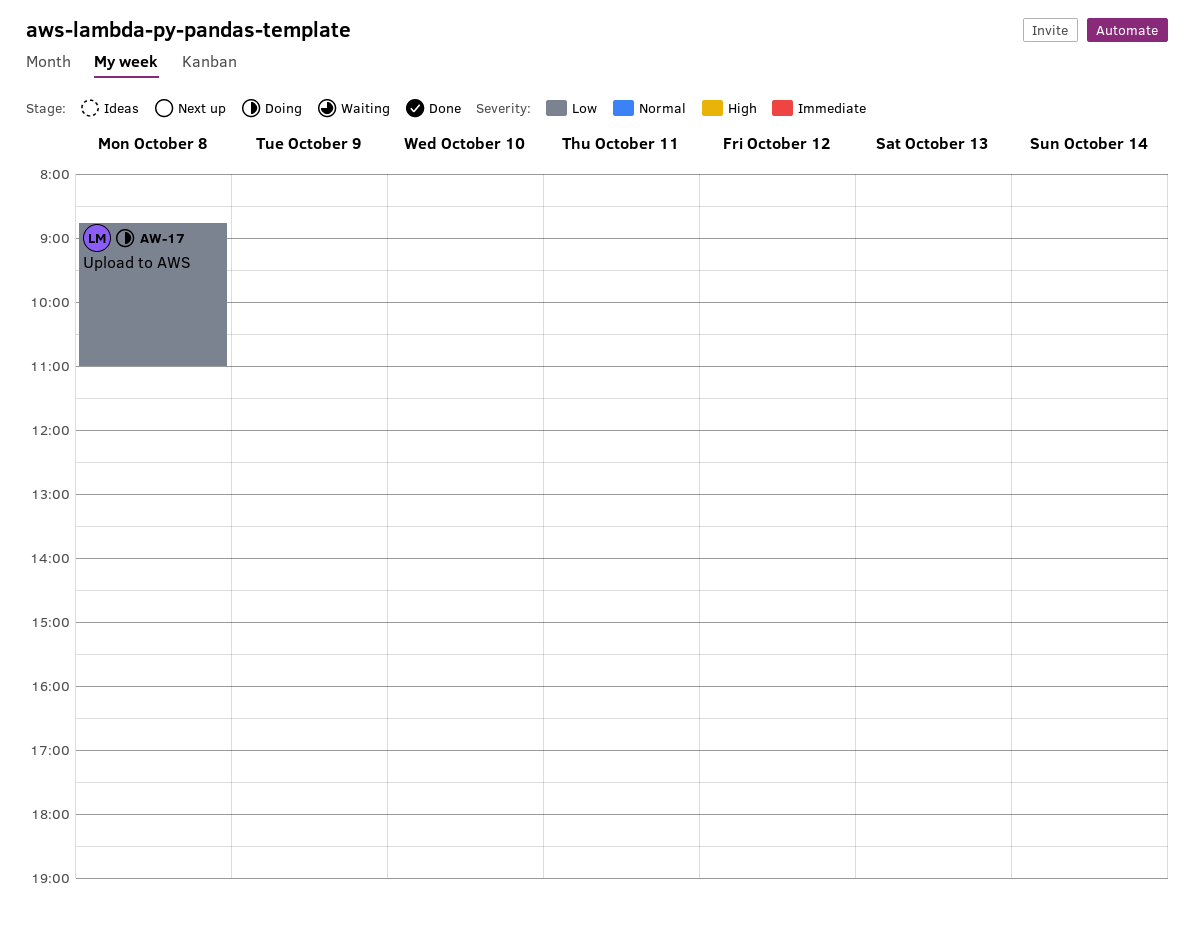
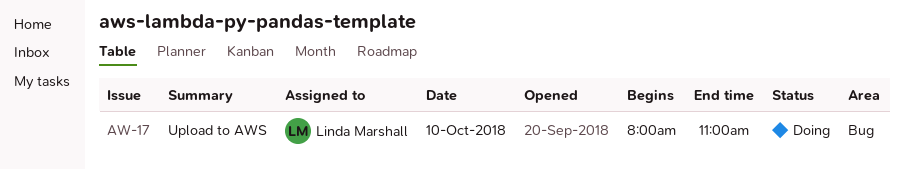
AW-17, day: Oct 8 -> Oct 10
AW-17, begins: 08:45 -> 08:00

